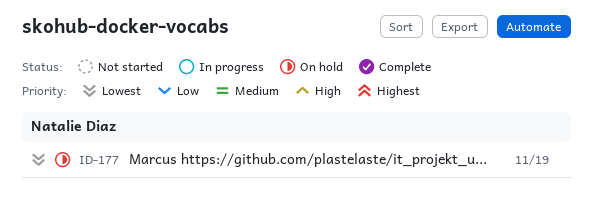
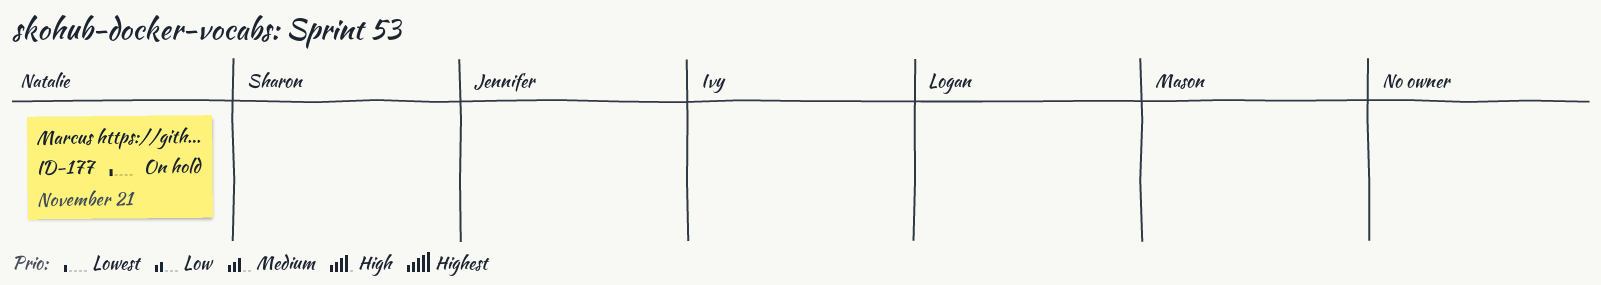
ID-177, due: Nov 19 -> Nov 21

